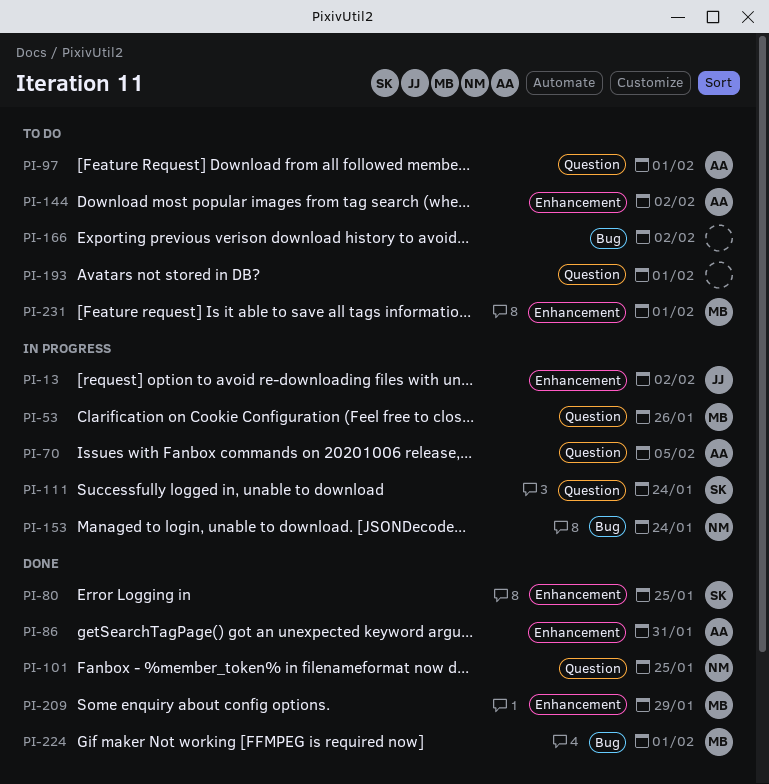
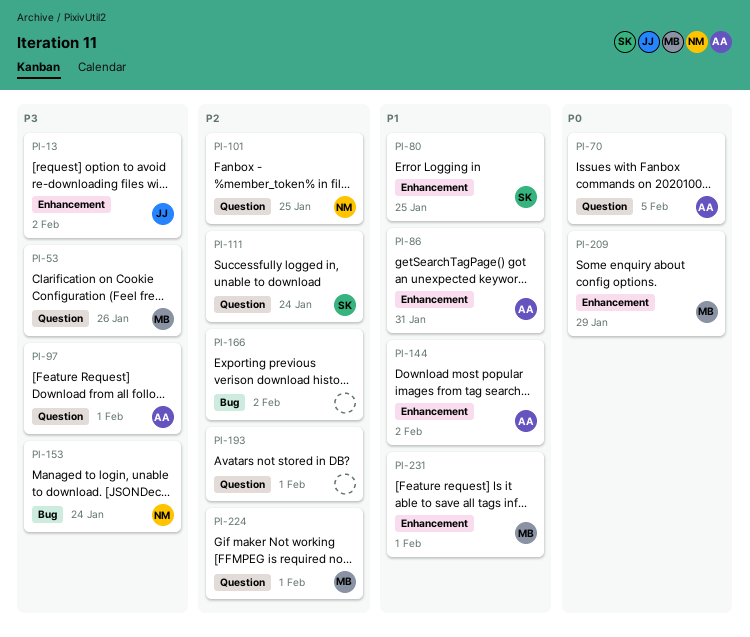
PI-224, label: Bug -> Question

